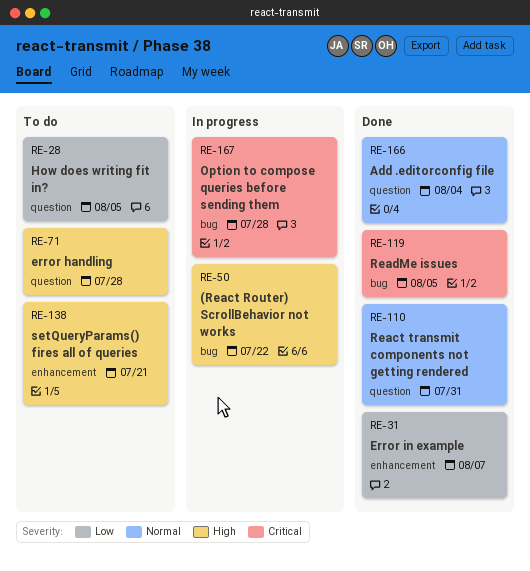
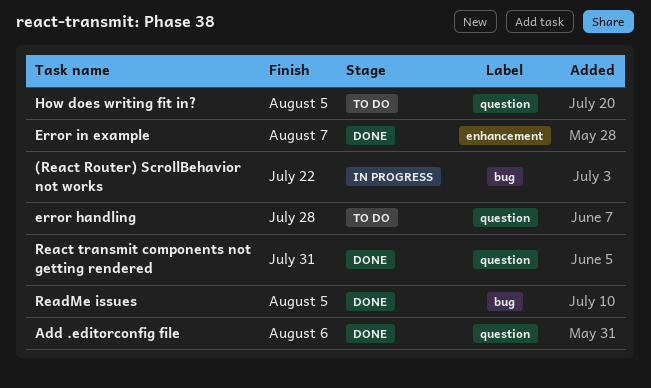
Add .editorconfig file, due: Aug 4 -> Aug 6
Option to compose queries before sending them: present -> none
setQueryParams() fires all of queries: present -> none

